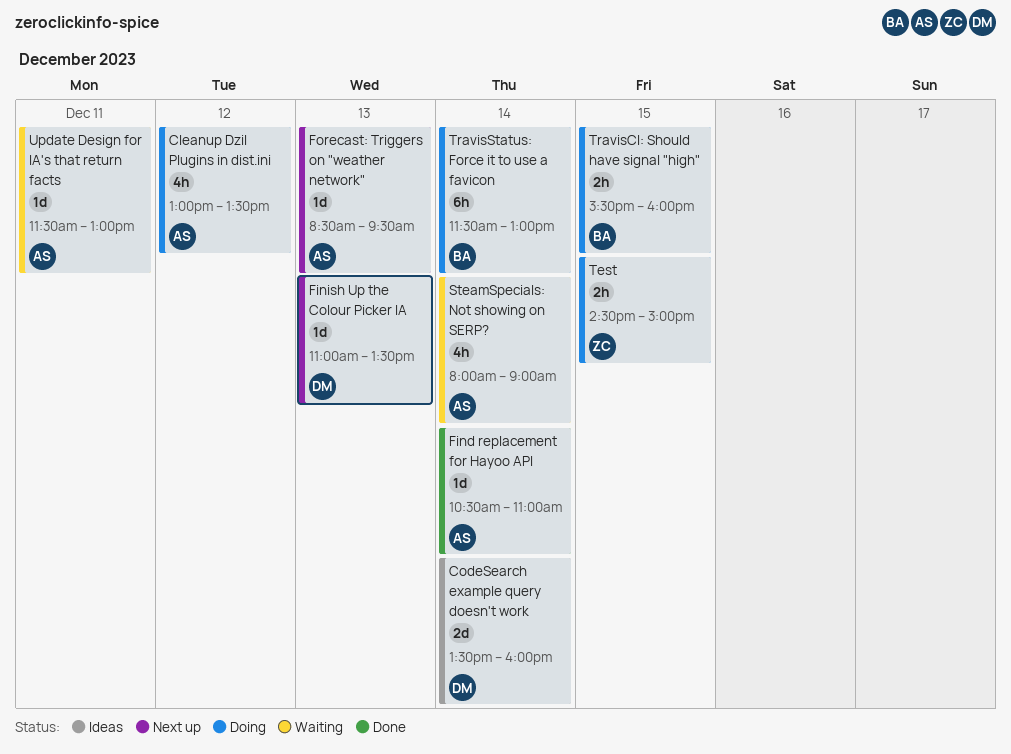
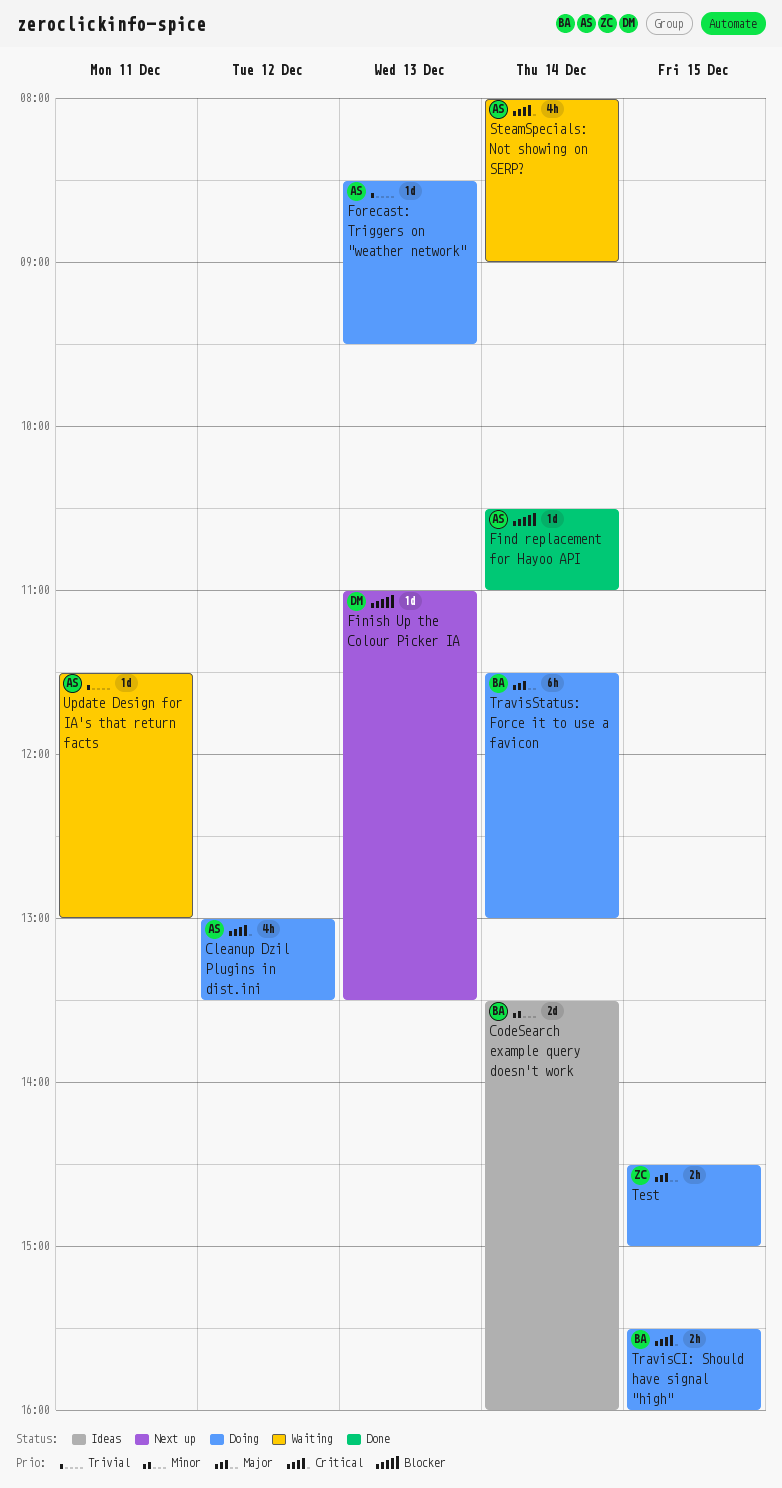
CodeSearch example query doesn't work, owner: DM -> BA
Forecast: Triggers on "weather network", status: Next up -> Doing

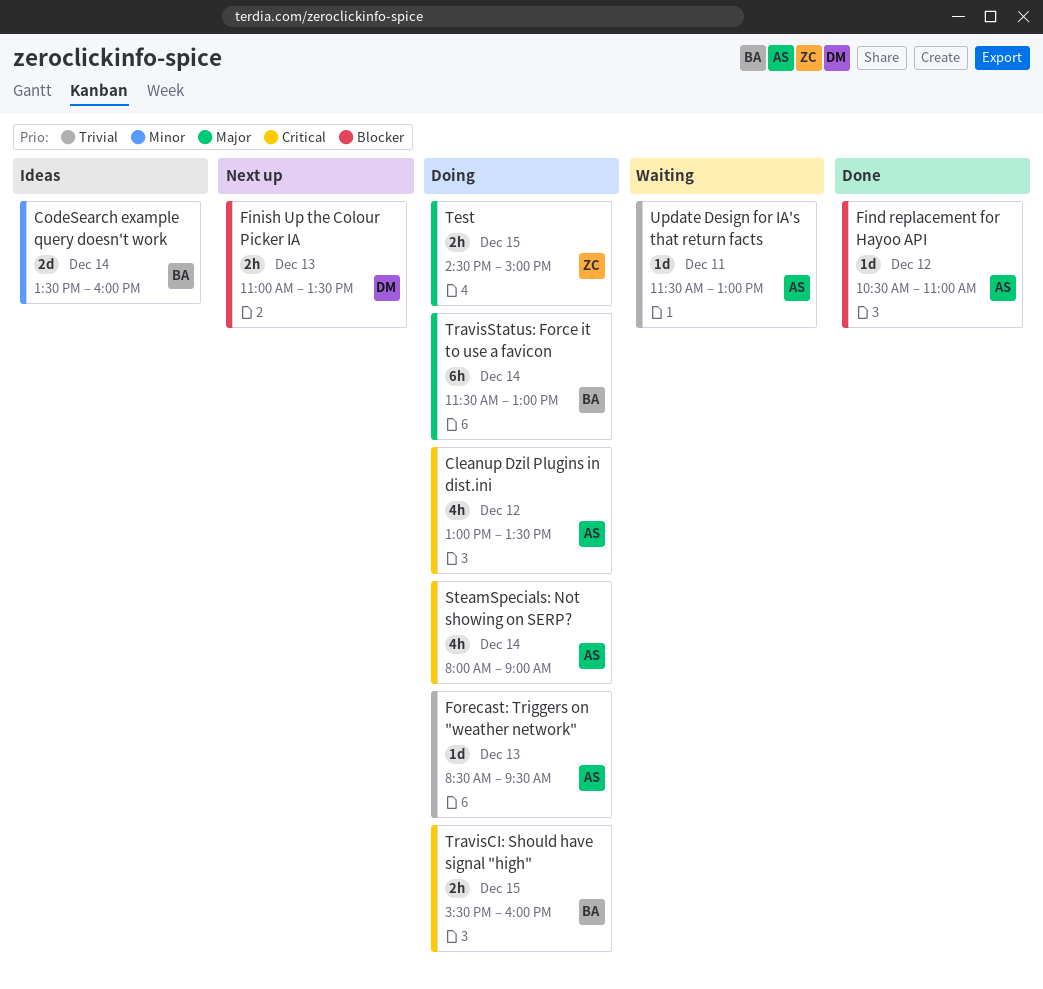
Find replacement for Hayoo API, day: Dec 14 -> Dec 12
Finish Up the Colour Picker IA, estimate: 1d -> 2h
SteamSpecials: Not showing on SERP?, status: Waiting -> Doing

